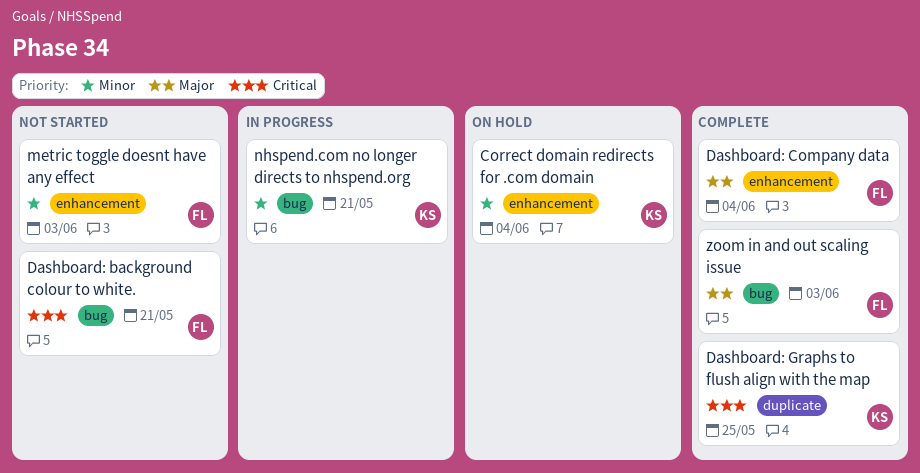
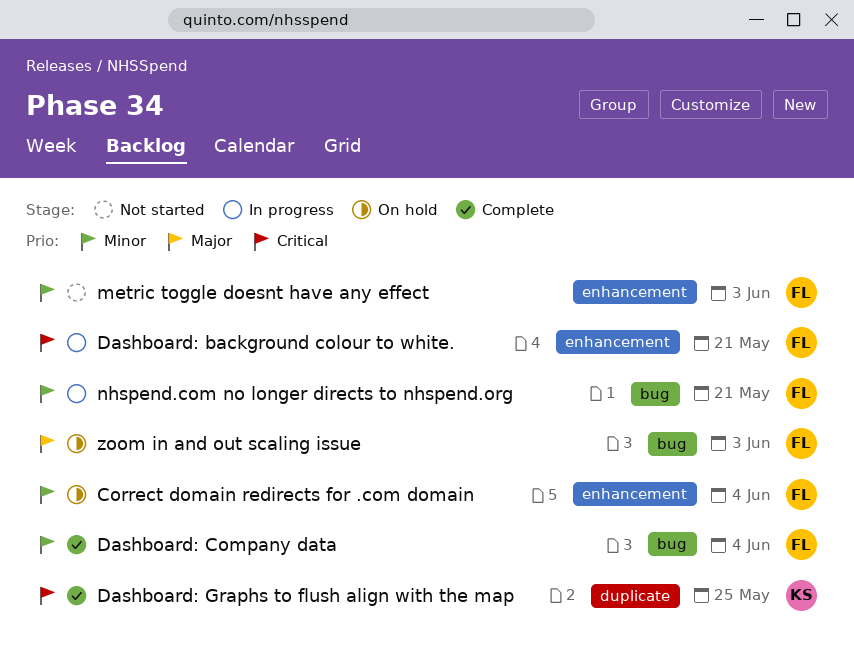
Correct domain redirects for .com domain, owner: KS -> FL
Dashboard: background colour to white., status: Not started -> In progress
Dashboard: background colour to white., label: bug -> enhancement
Dashboard: Company data, priority: Major -> Minor
Dashboard: Company data, label: enhancement -> bug
nhspend.com no longer directs to nhspend.org, owner: KS -> FL
zoom in and out scaling issue, status: Complete -> On hold

